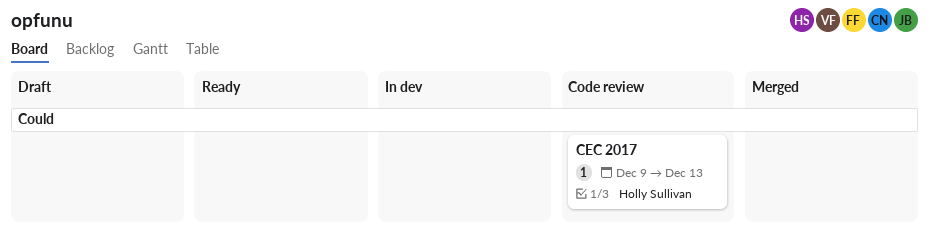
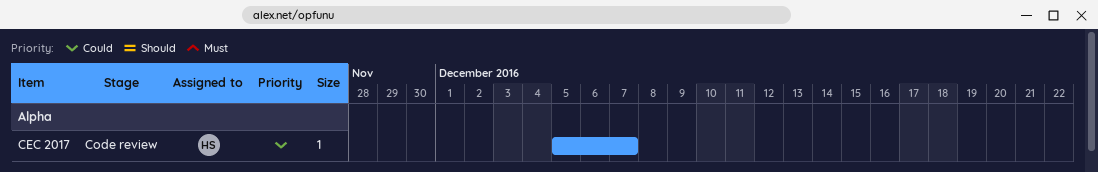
CEC 2017, start: Dec 9 -> Dec 5
CEC 2017, due: Dec 13 -> Dec 7

